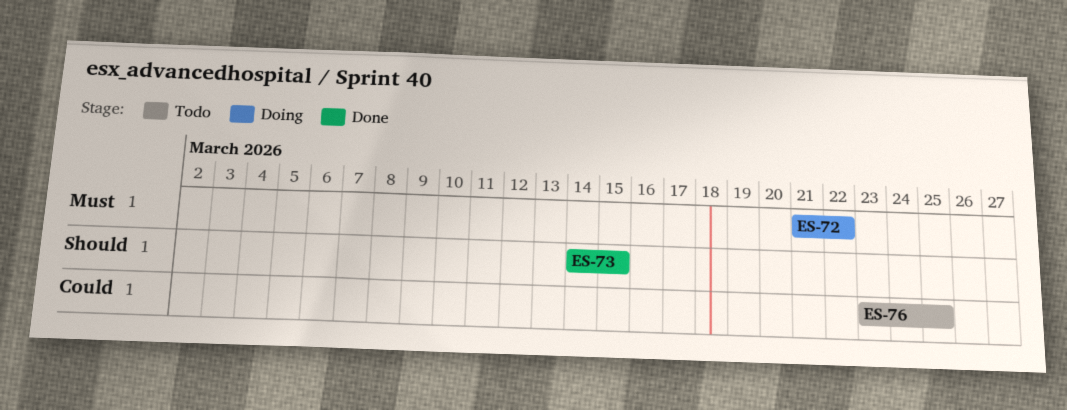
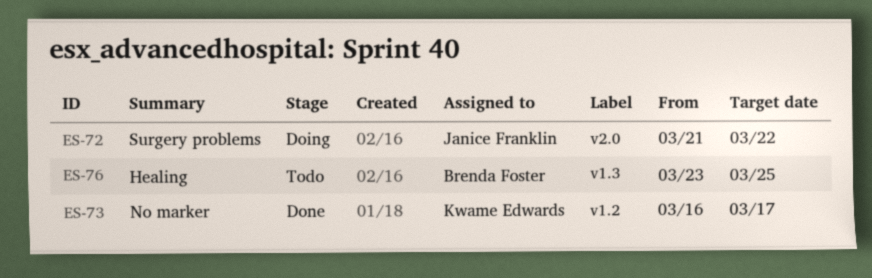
ES-73, start: Mar 14 -> Mar 16
ES-73, due: Mar 15 -> Mar 17

